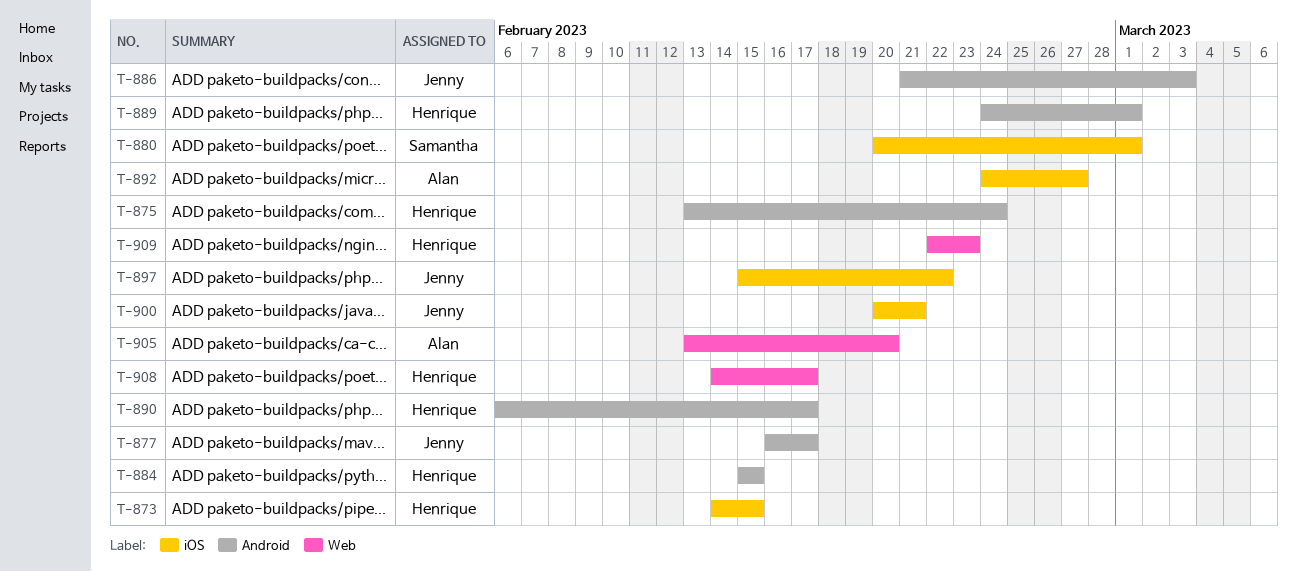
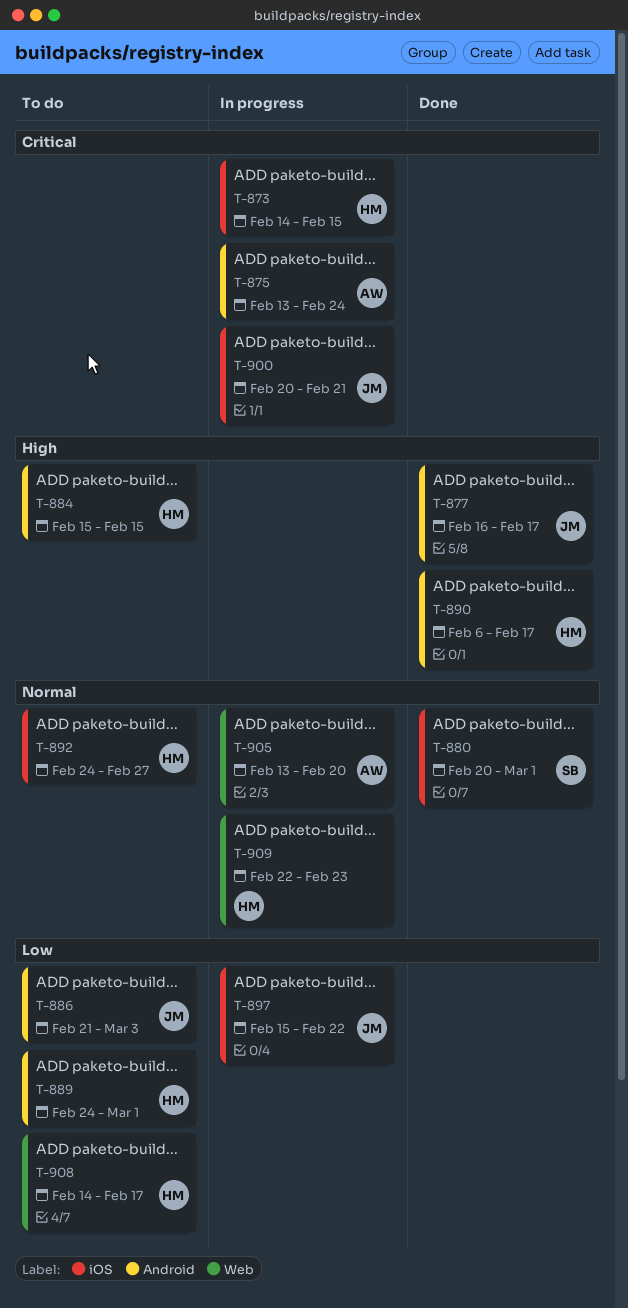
T-875, owner: Henrique -> Alan
T-892, owner: Alan -> Henrique

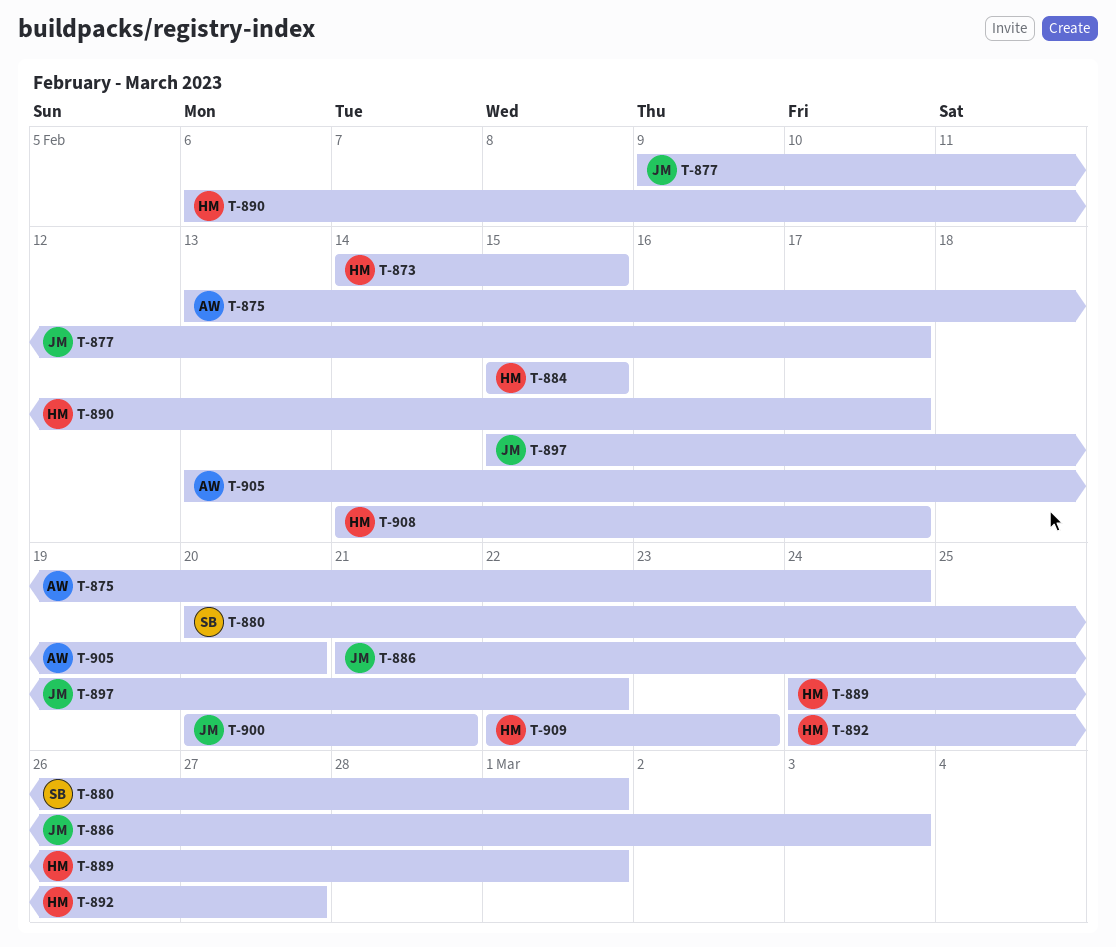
T-877, start: Feb 16 -> Feb 9

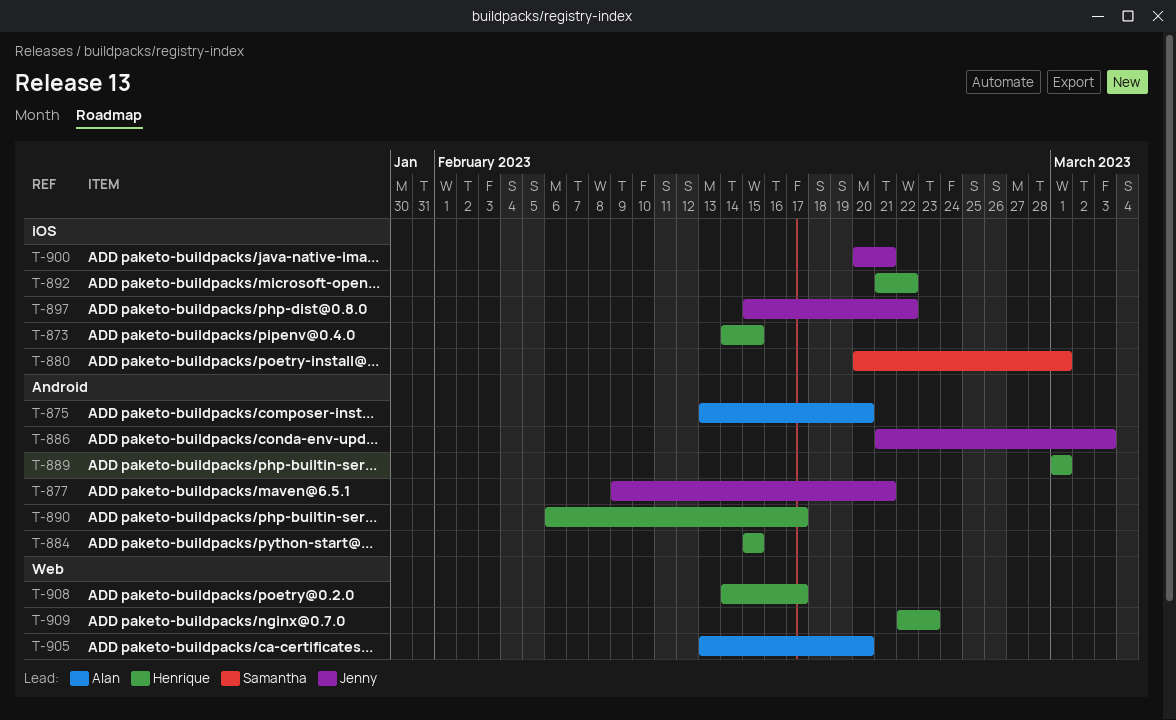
T-875, due: Feb 24 -> Feb 20
T-877, due: Feb 17 -> Feb 21
T-889, start: Feb 24 -> Mar 1
T-892, start: Feb 24 -> Feb 21
T-892, due: Feb 27 -> Feb 22

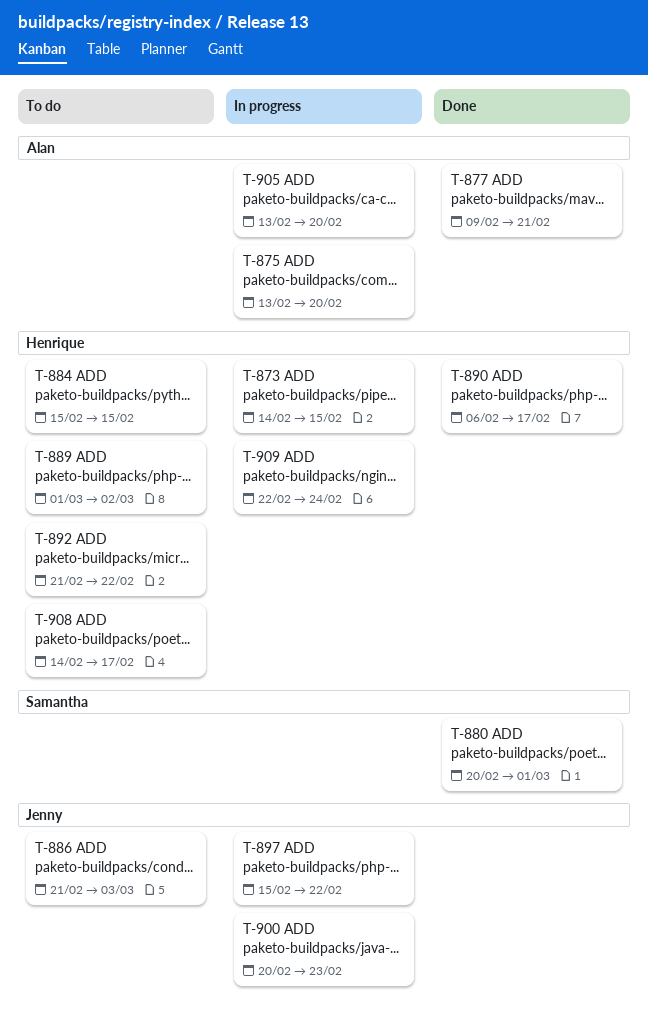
T-877, owner: Jenny -> Alan
T-889, due: Mar 1 -> Mar 2
T-900, due: Feb 21 -> Feb 23
T-909, due: Feb 23 -> Feb 24

